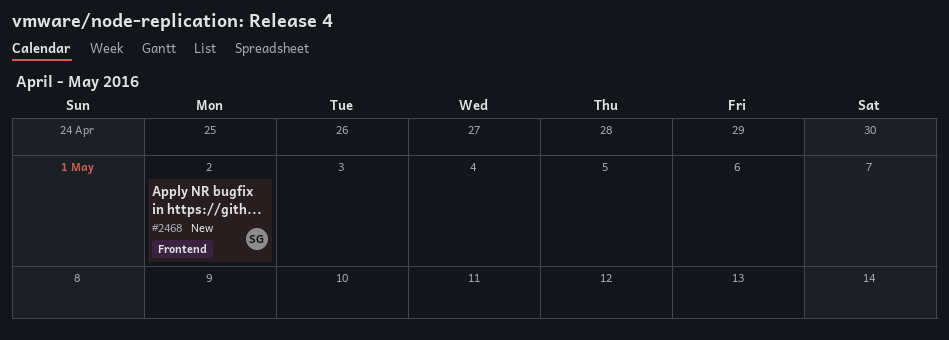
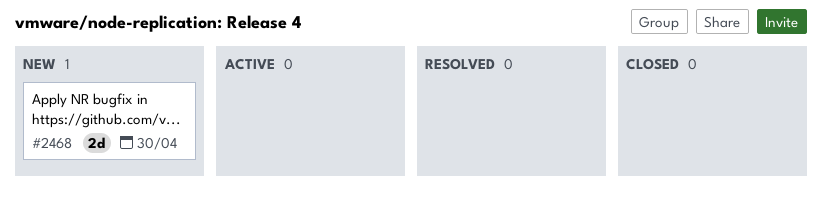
#2468, due: May 2 -> Apr 30

